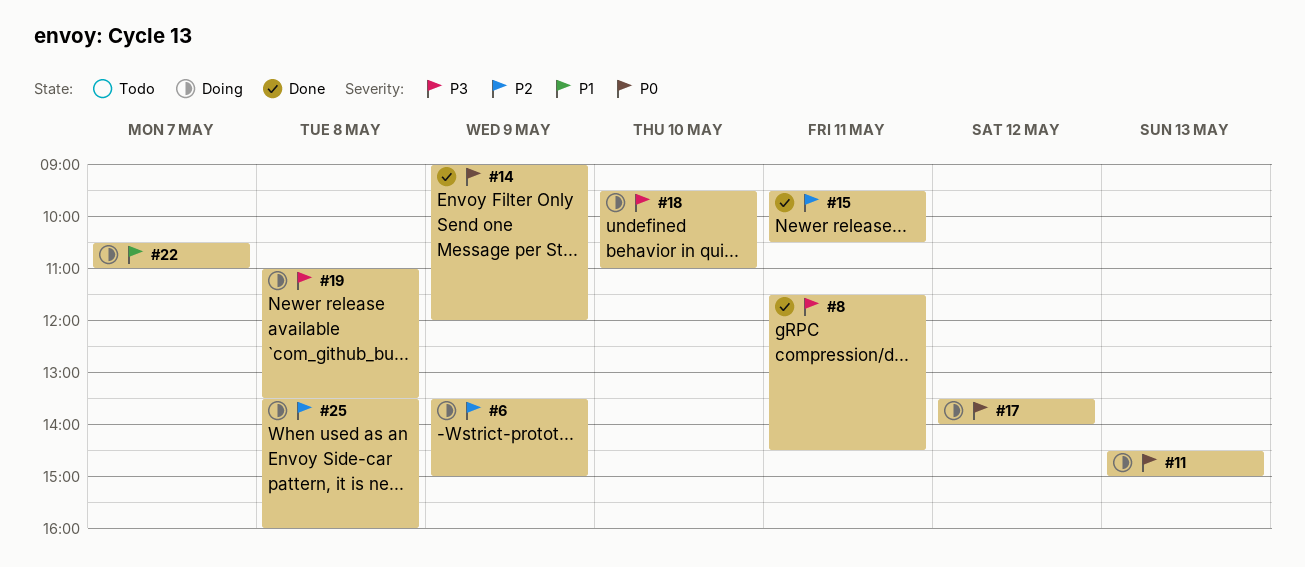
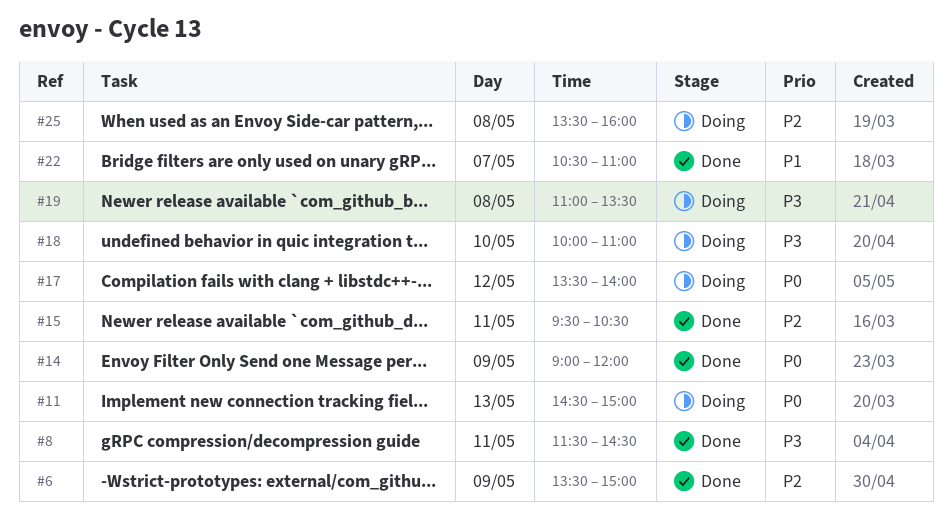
#6, status: Doing -> Done
#18, begins: 09:30 -> 10:00
#22, status: Doing -> Done

